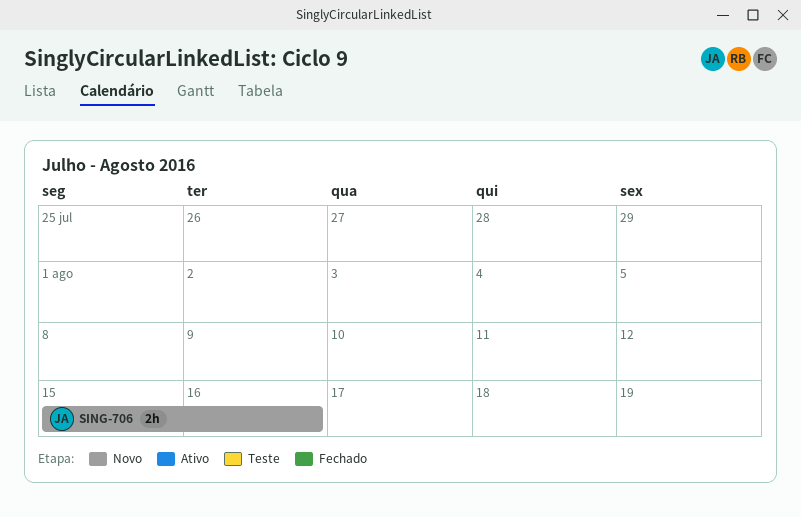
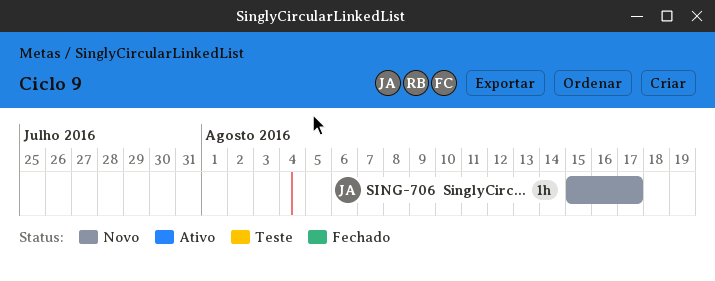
SING-706, estimate: 2h -> 1h
SING-706, due: Aug 16 -> Aug 17

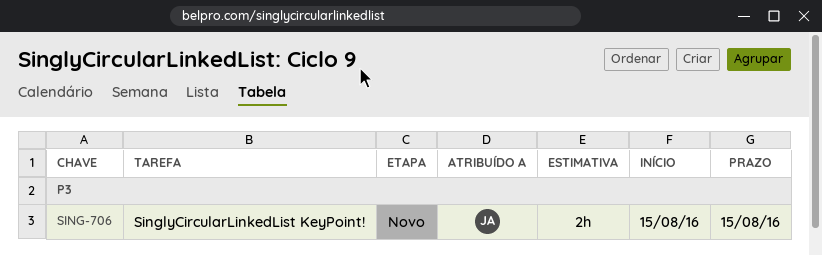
SING-706, estimate: 1h -> 2h
SING-706, due: Aug 17 -> Aug 15

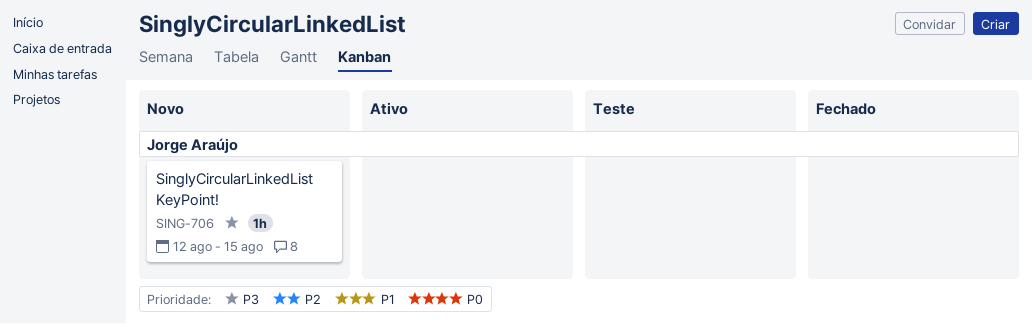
SING-706, estimate: 2h -> 1h
SING-706, start: Aug 15 -> Aug 12

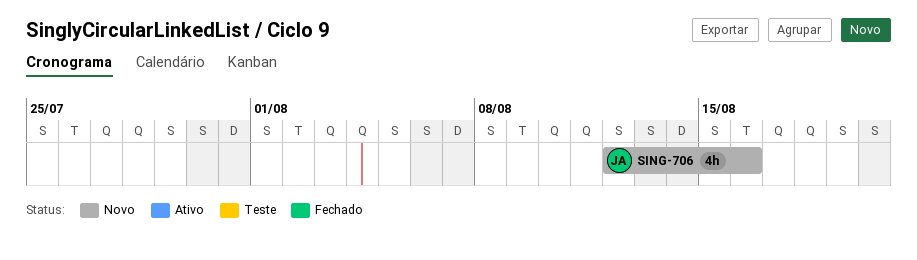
SING-706, estimate: 1h -> 4h
SING-706, due: Aug 15 -> Aug 16

